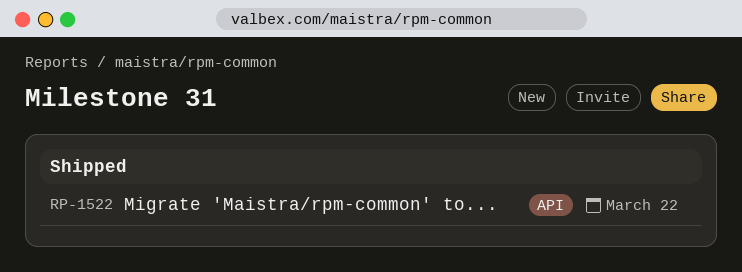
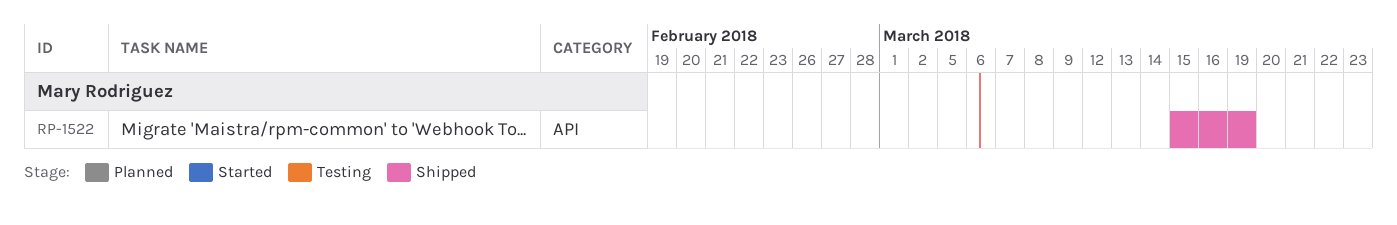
RP-1522, due: Mar 22 -> Mar 19

